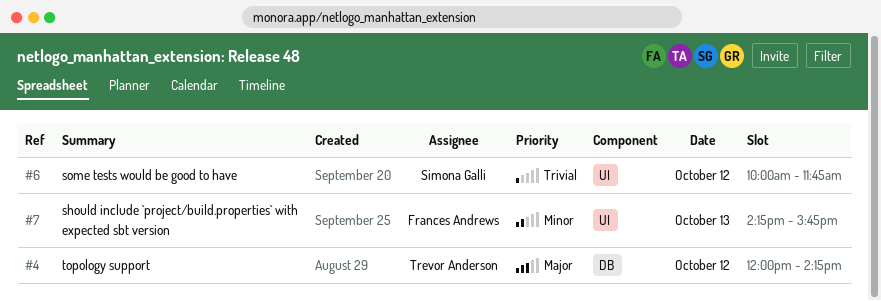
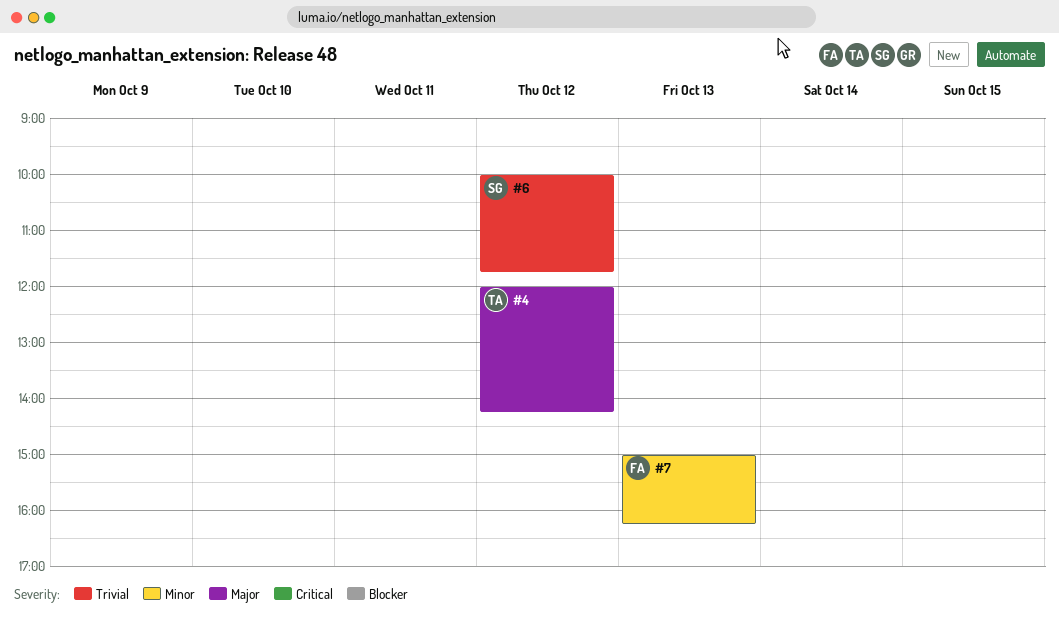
#7, begins: 14:15 -> 15:00
#7, ends: 15:45 -> 16:15

